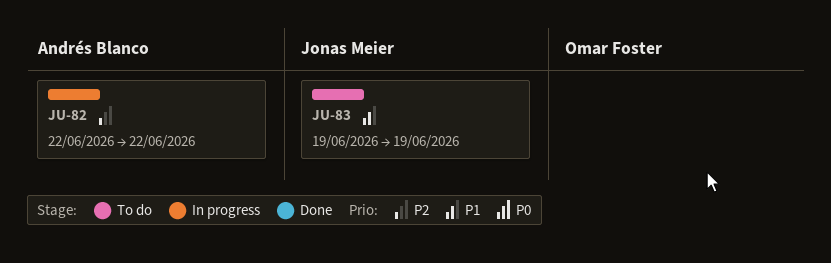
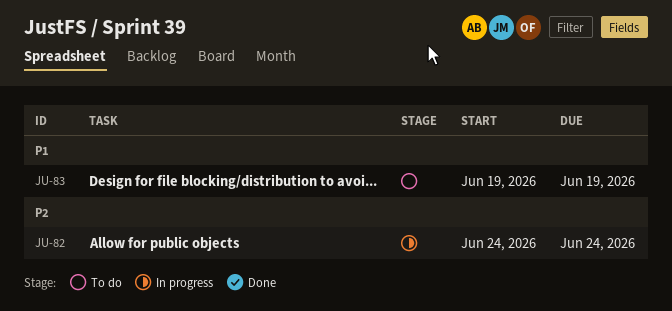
JU-82, start: Jun 22 -> Jun 24
JU-82, due: Jun 22 -> Jun 24

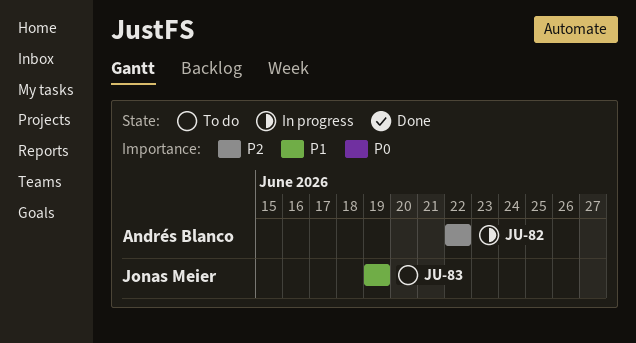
JU-82, start: Jun 24 -> Jun 22
JU-82, due: Jun 24 -> Jun 22

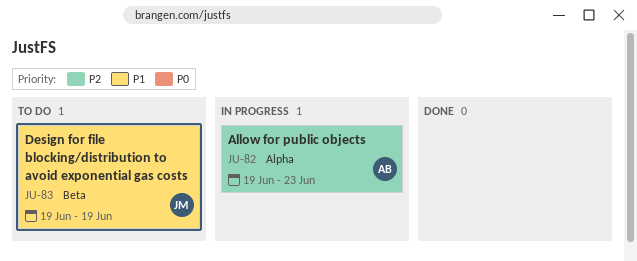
JU-82, start: Jun 22 -> Jun 19
JU-82, due: Jun 22 -> Jun 23

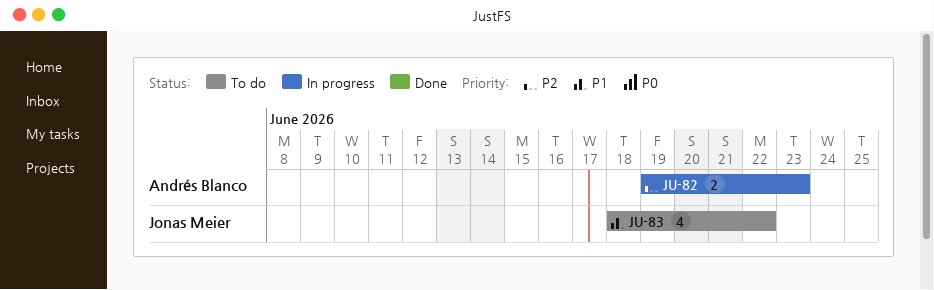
JU-83, start: Jun 19 -> Jun 18
JU-83, due: Jun 19 -> Jun 22

